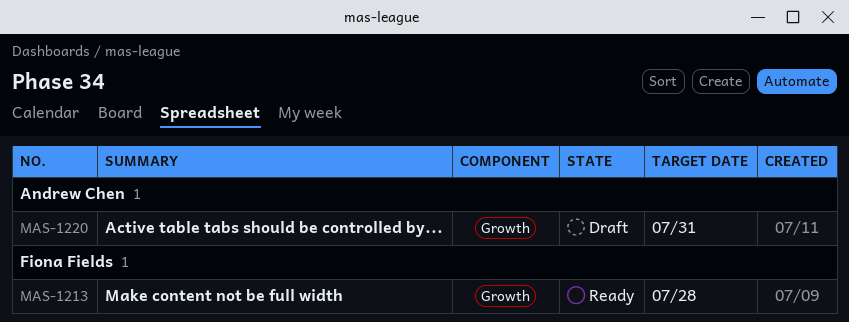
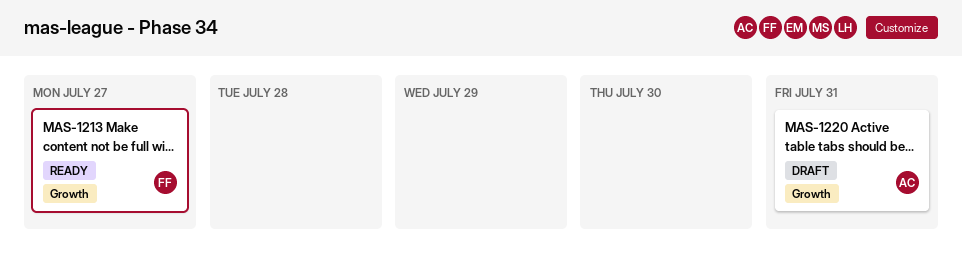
MAS-1213, due: Jul 28 -> Jul 27

